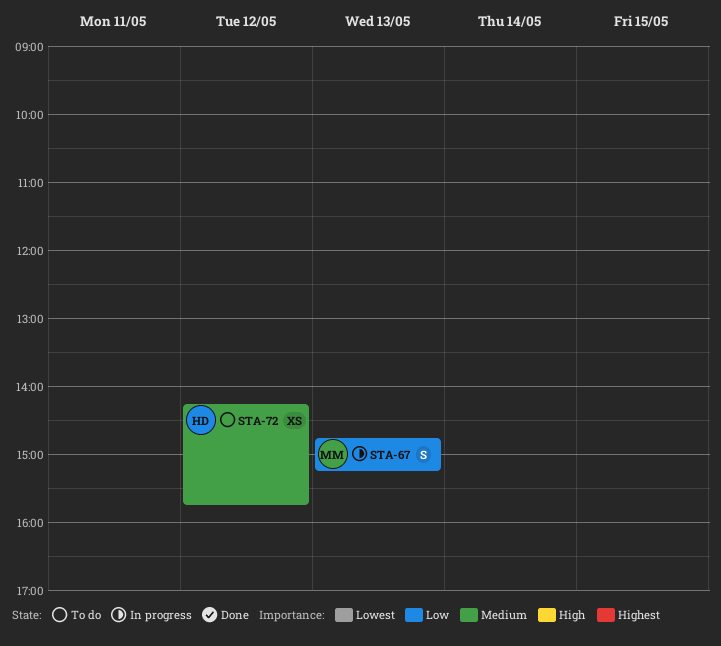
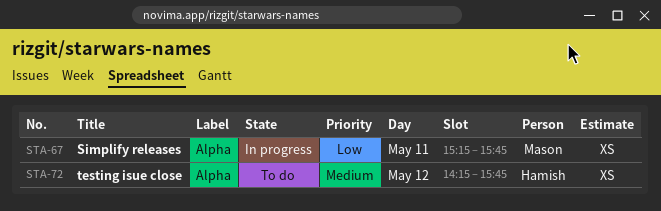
STA-67, estimate: S -> XS
STA-67, day: May 13 -> May 11
STA-67, begins: 14:45 -> 15:15
STA-67, ends: 15:15 -> 15:45

